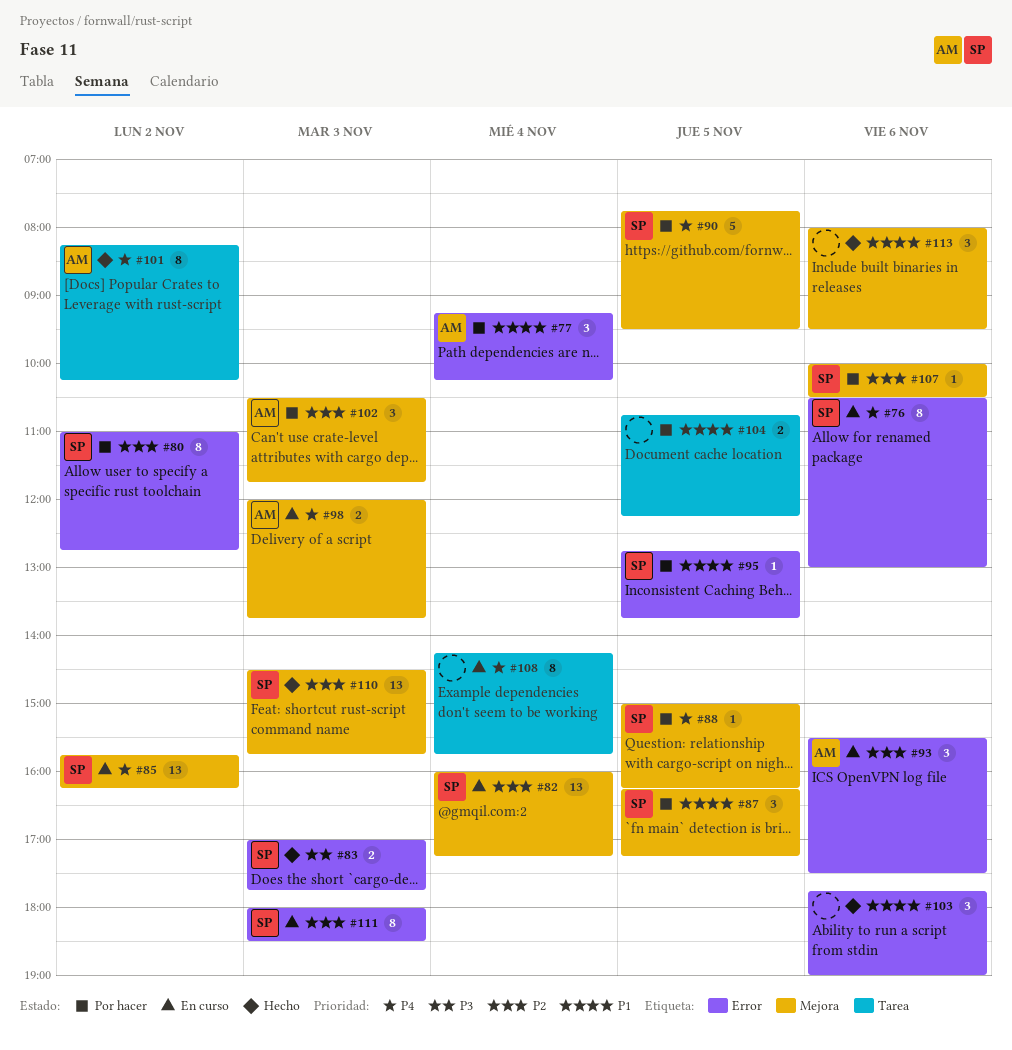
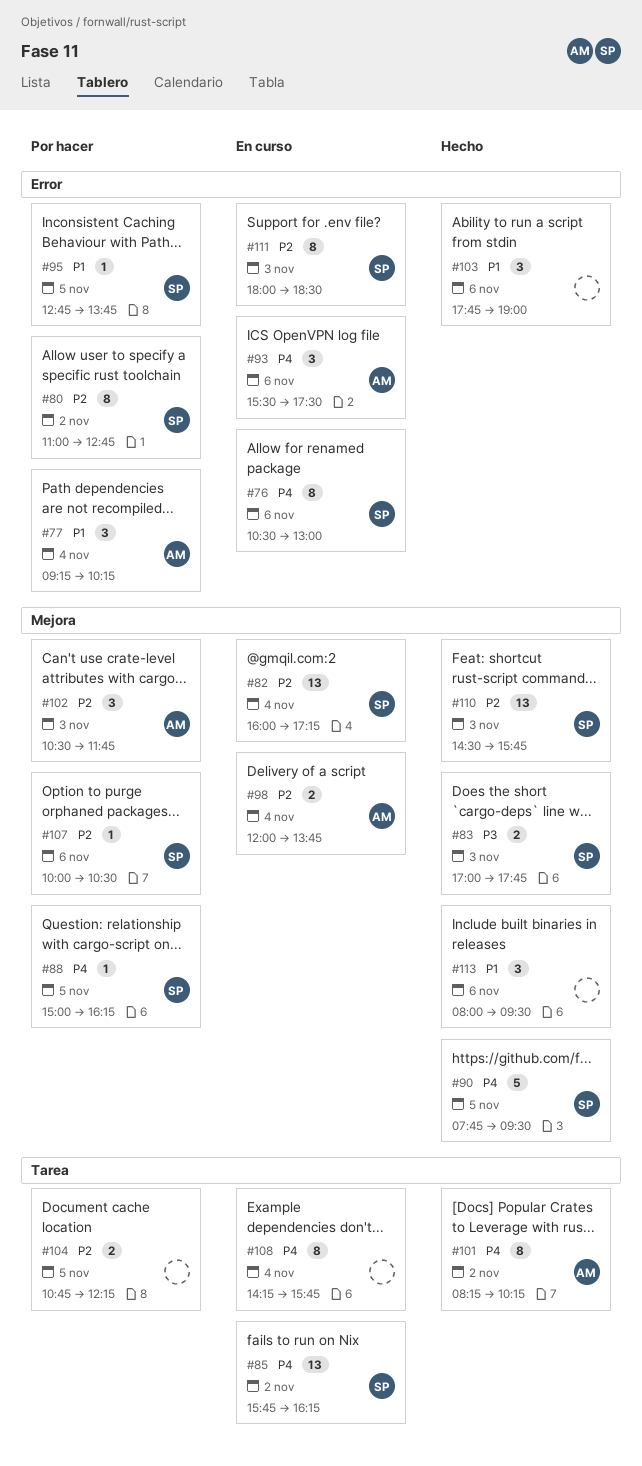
#83, label: Error -> Mejora
#85, label: Mejora -> Tarea
#87: present -> none
#90, status: Por hacer -> Hecho
#93, priority: P2 -> P4
#98, priority: P4 -> P2
#98, day: Nov 3 -> Nov 4
#104, priority: P1 -> P2

